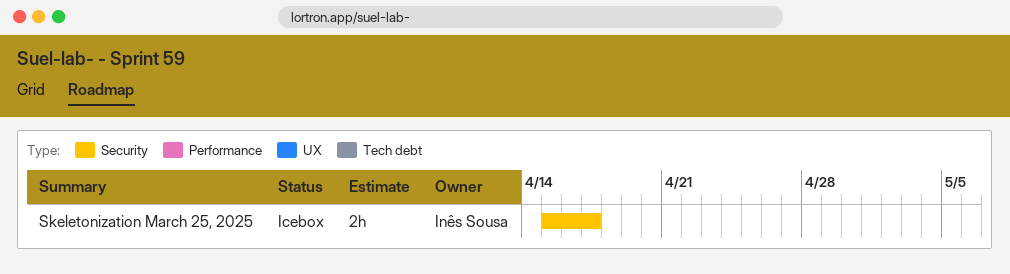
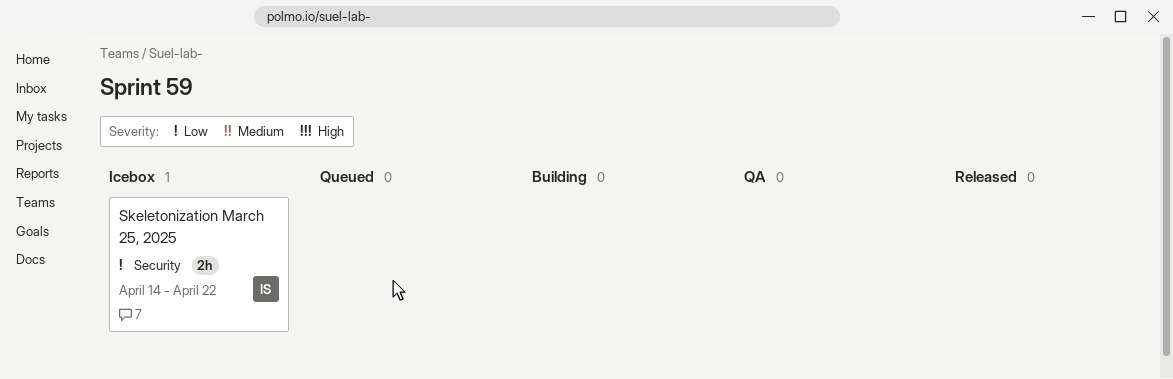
Skeletonization March 25, 2025, start: Apr 15 -> Apr 14
Skeletonization March 25, 2025, due: Apr 17 -> Apr 22

